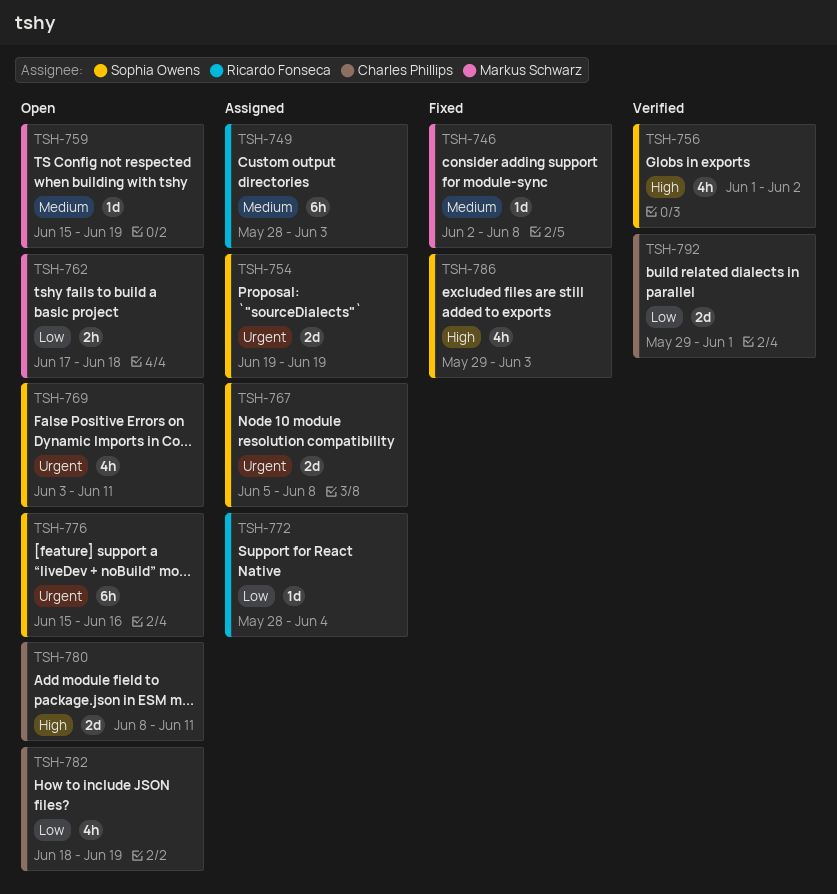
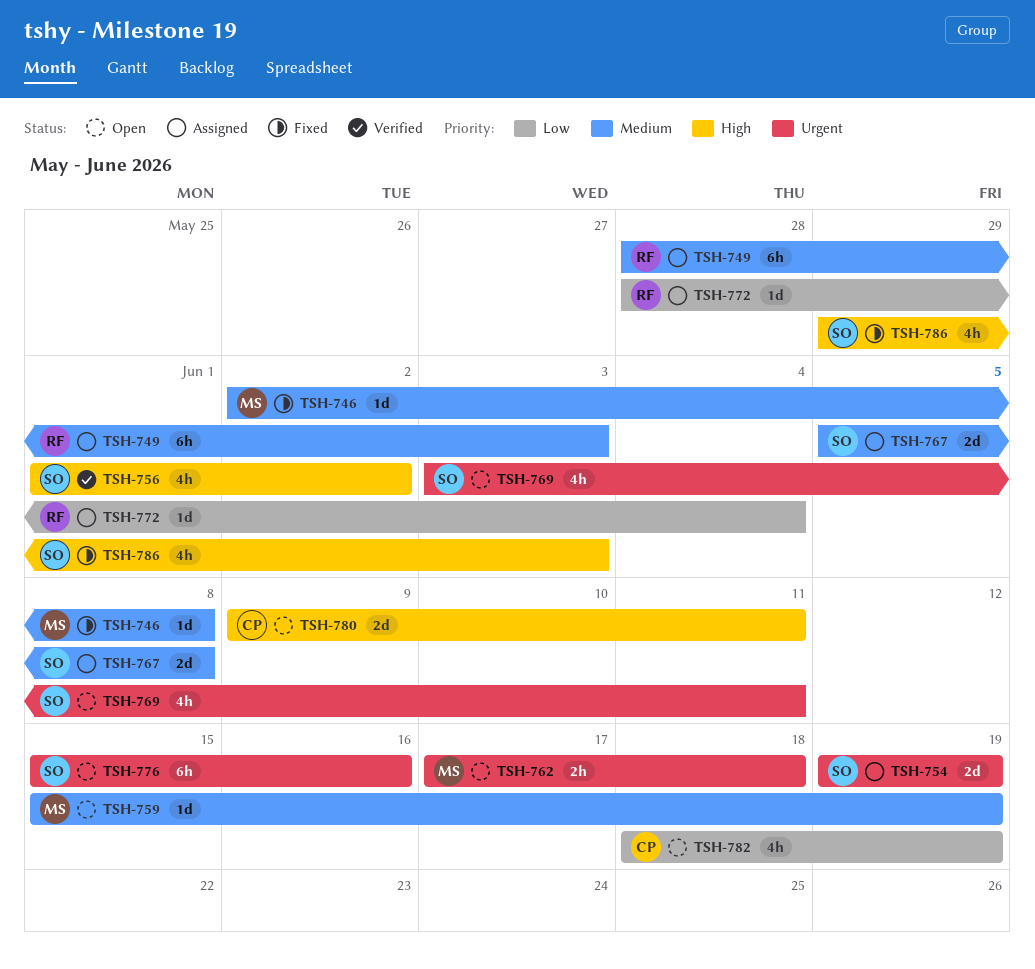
TSH-762, priority: Low -> Urgent
TSH-767, priority: Urgent -> Medium
TSH-780, start: Jun 8 -> Jun 9
TSH-792: present -> none

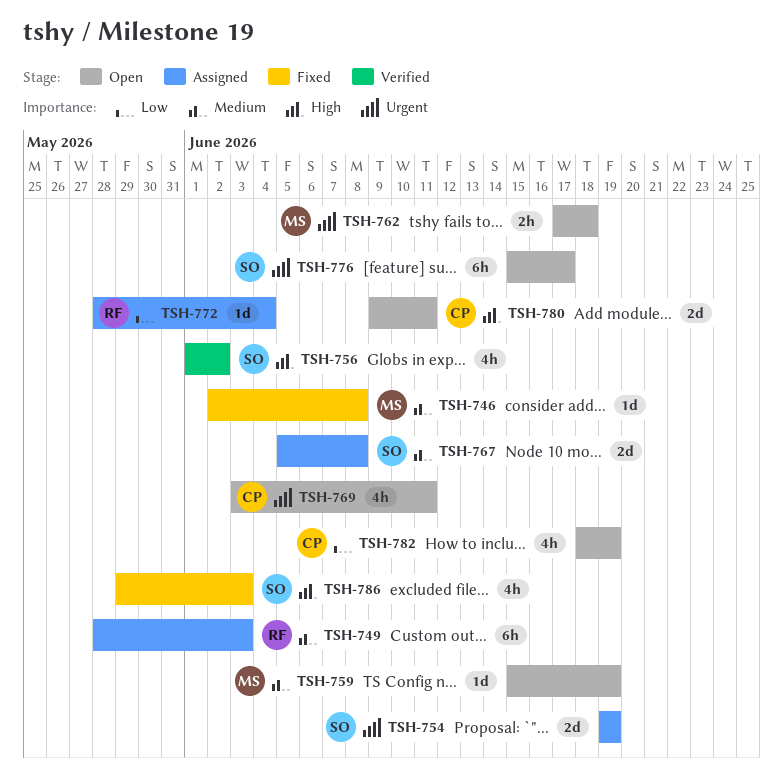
TSH-769, owner: SO -> CP
TSH-776, due: Jun 16 -> Jun 17

